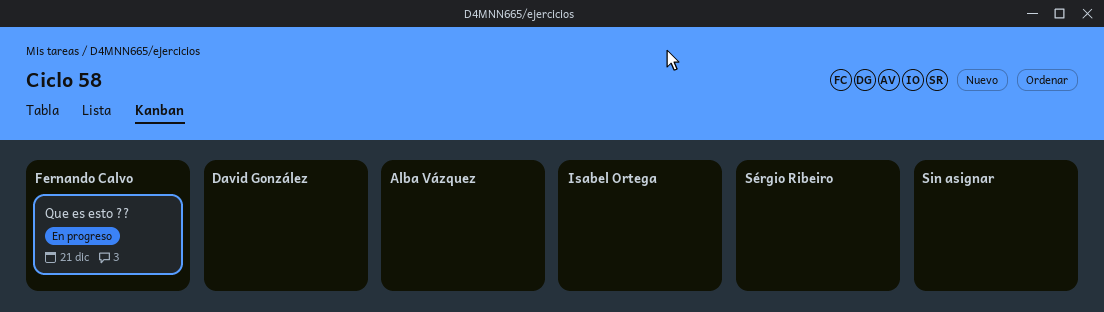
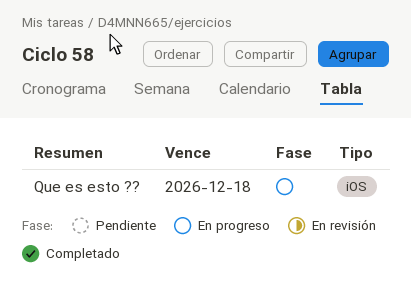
Que es esto ??, due: Dec 21 -> Dec 18

